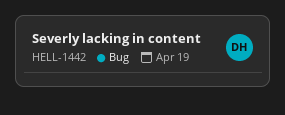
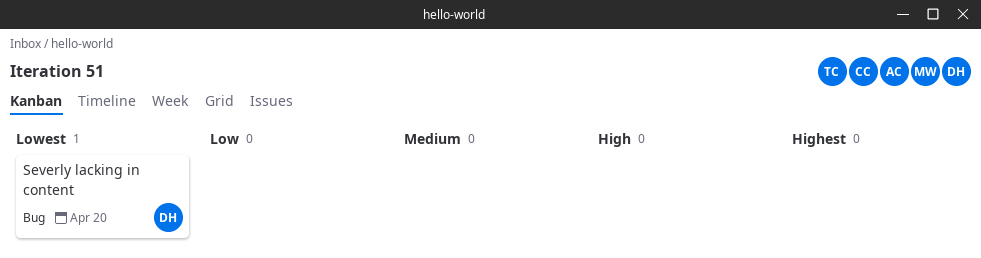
Severly lacking in content, due: Apr 19 -> Apr 20

